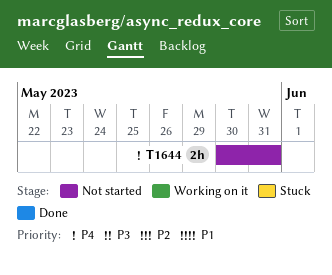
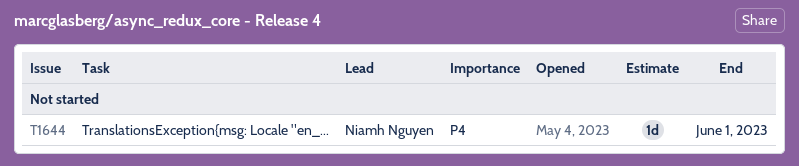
T1644, estimate: 2h -> 1d
T1644, due: May 31 -> Jun 1

